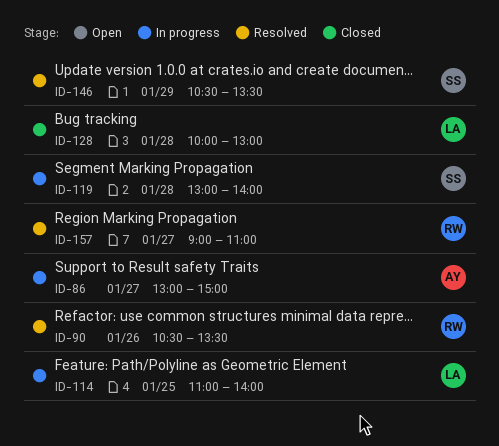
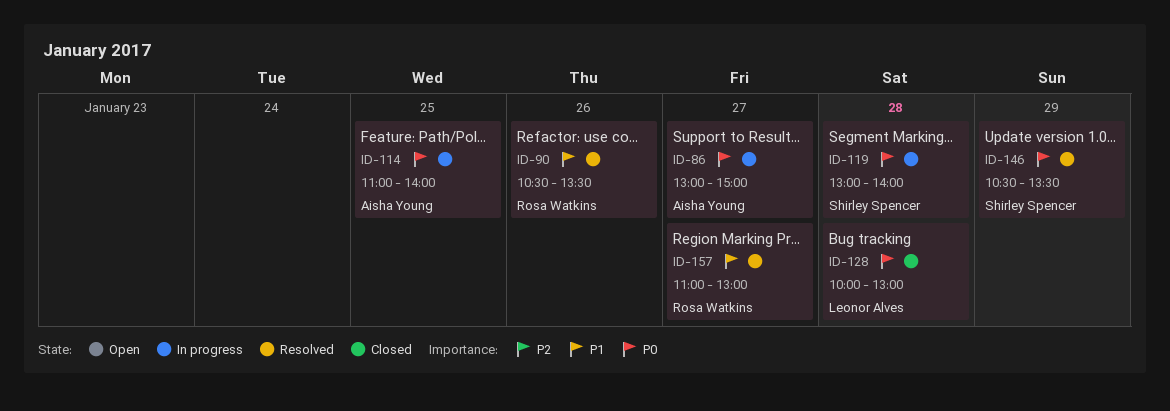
ID-114, owner: Leonor Alves -> Aisha Young
ID-157, begins: 09:00 -> 11:00
ID-157, ends: 11:00 -> 13:00

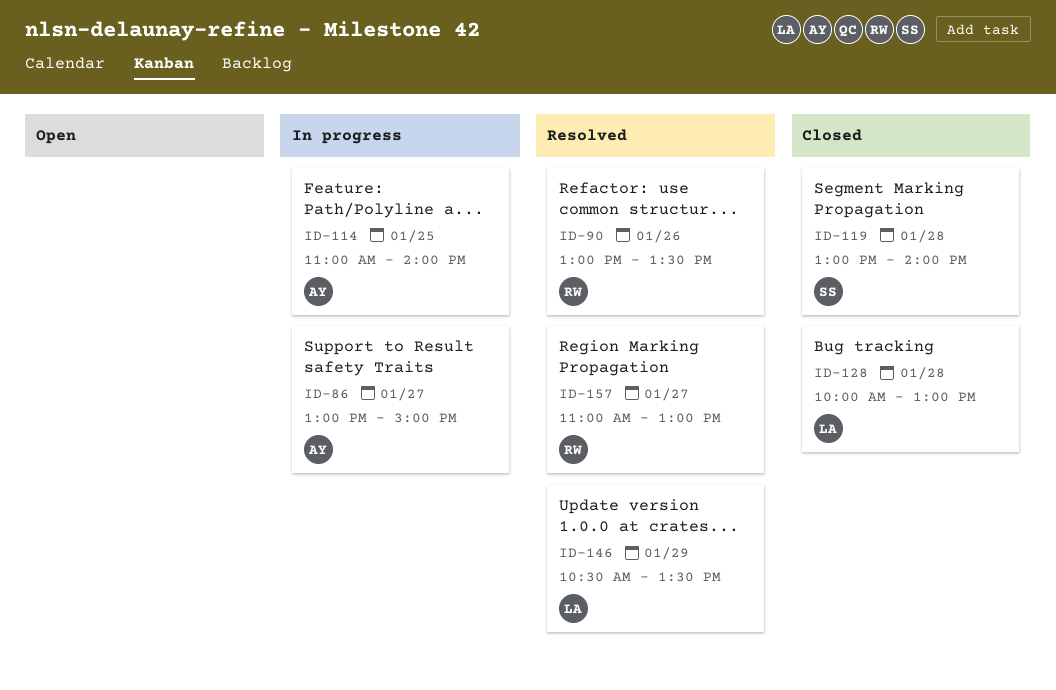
ID-90, begins: 10:30 -> 13:00
ID-119, status: In progress -> Closed
ID-146, owner: Shirley Spencer -> Leonor Alves

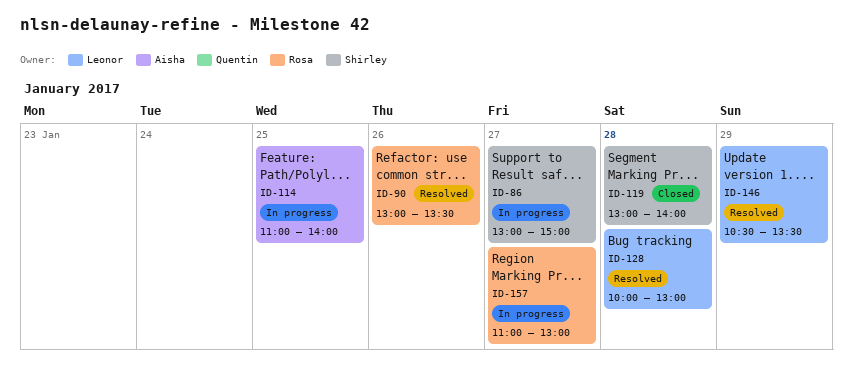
ID-86, owner: Aisha -> Shirley
ID-128, status: Closed -> Resolved
ID-157, status: Resolved -> In progress

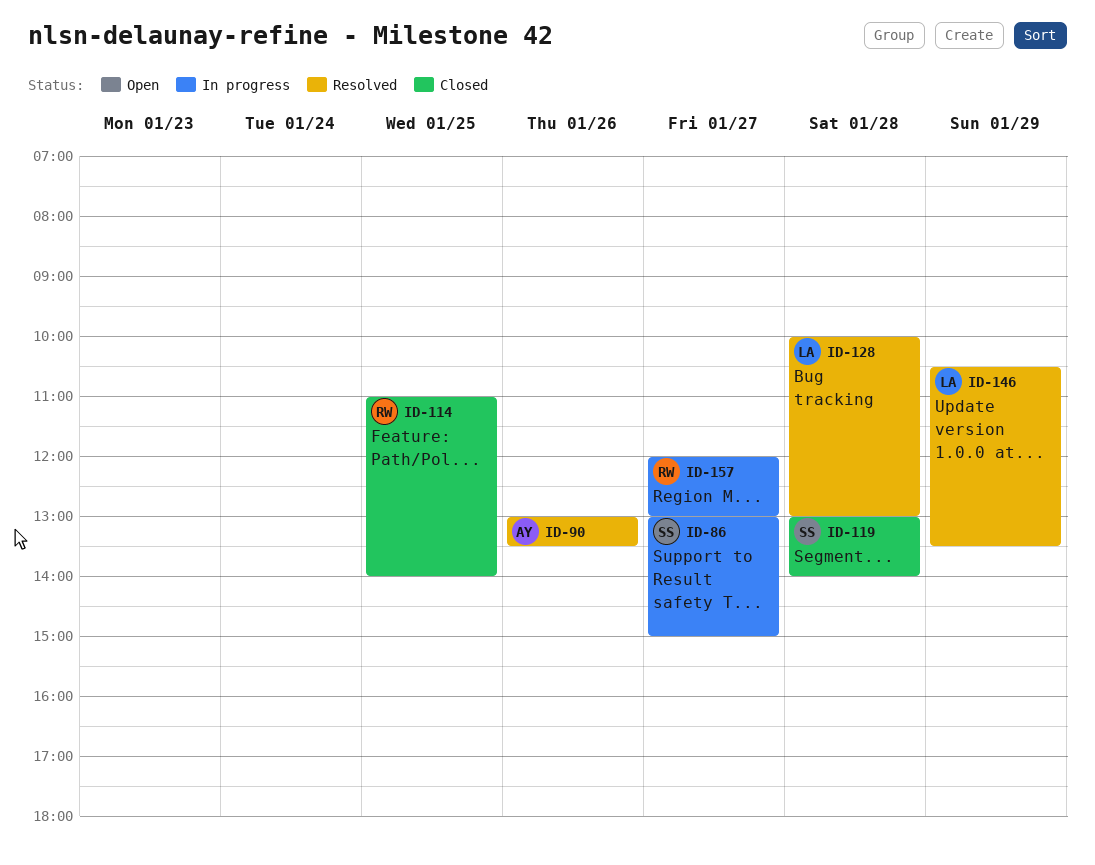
ID-90, owner: Rosa -> Aisha
ID-114, status: In progress -> Closed
ID-114, owner: Aisha -> Rosa
ID-157, begins: 11:00 -> 12:00

